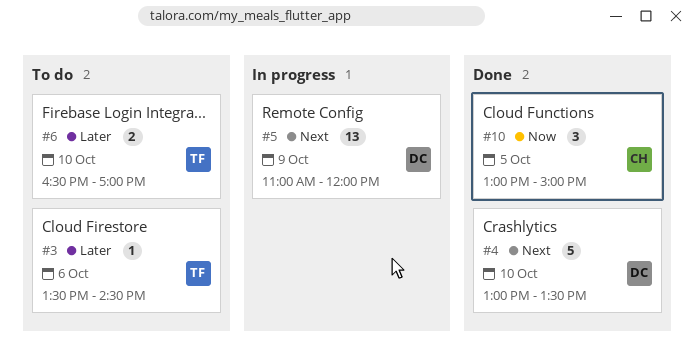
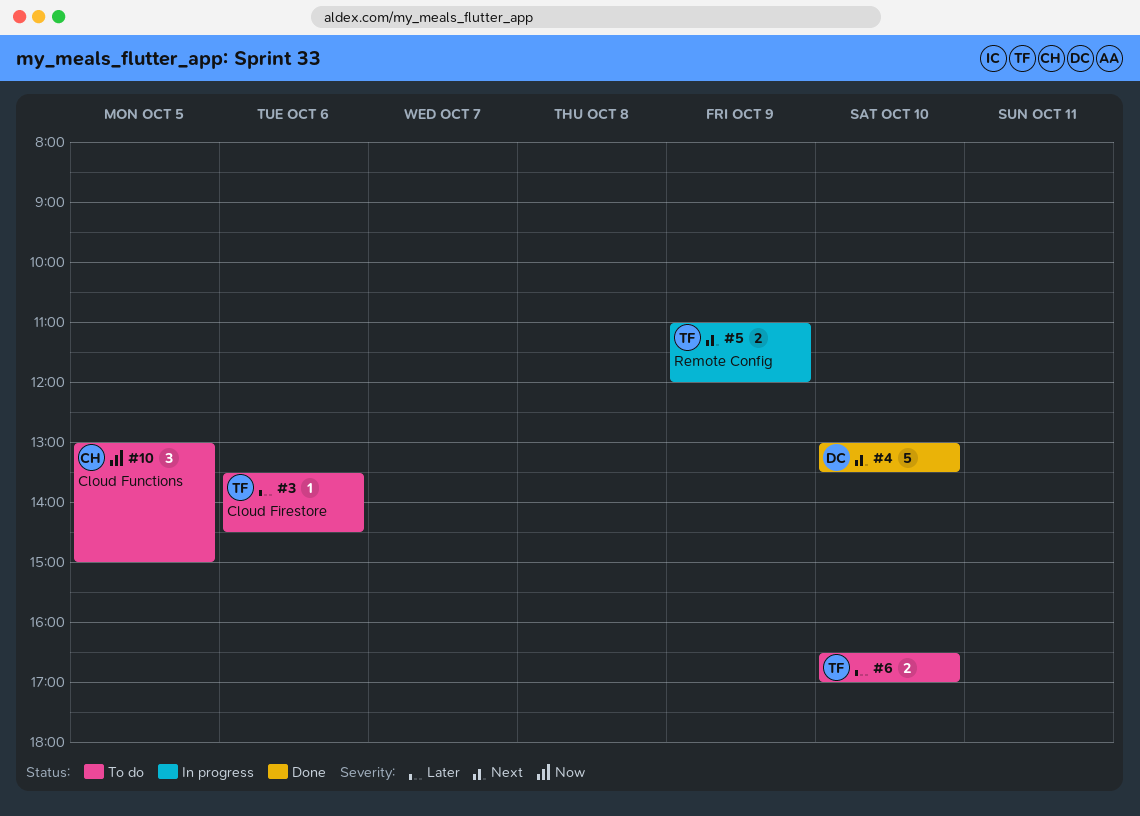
#5, owner: DC -> TF
#5, estimate: 13 -> 2
#10, status: Done -> To do

